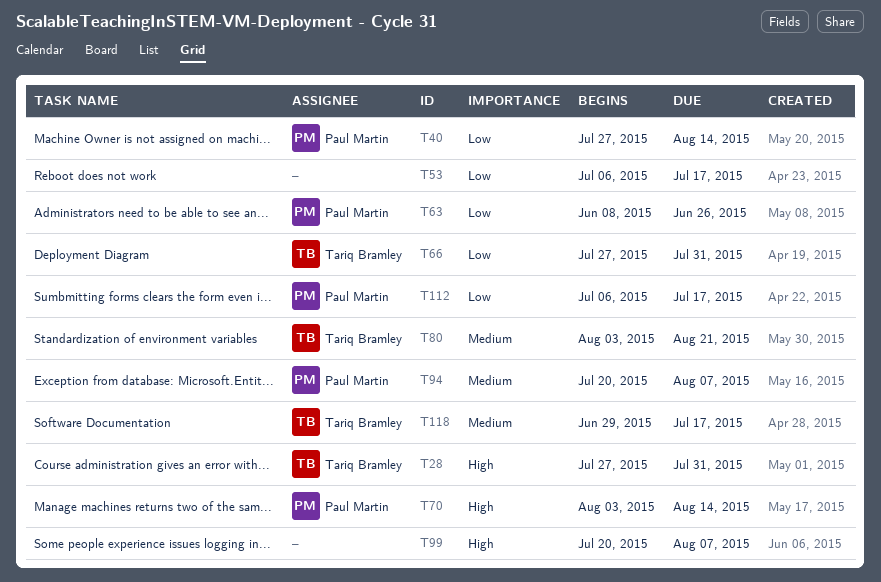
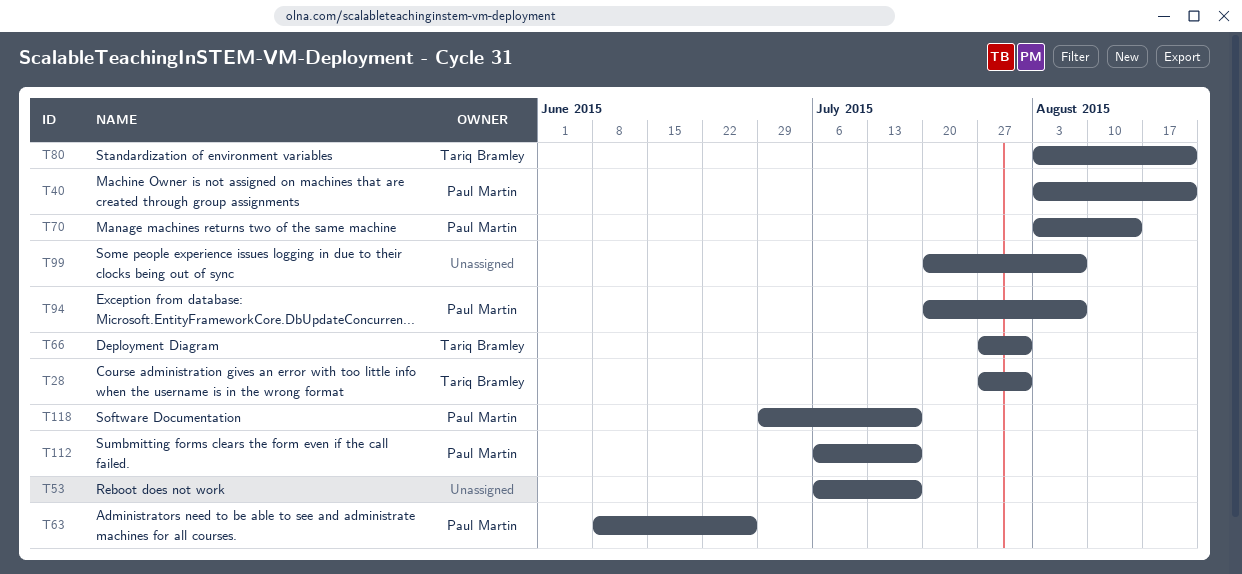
T40, start: Jul 27 -> Aug 3
T40, due: Aug 14 -> Aug 21
T118, owner: Tariq Bramley -> Paul Martin

